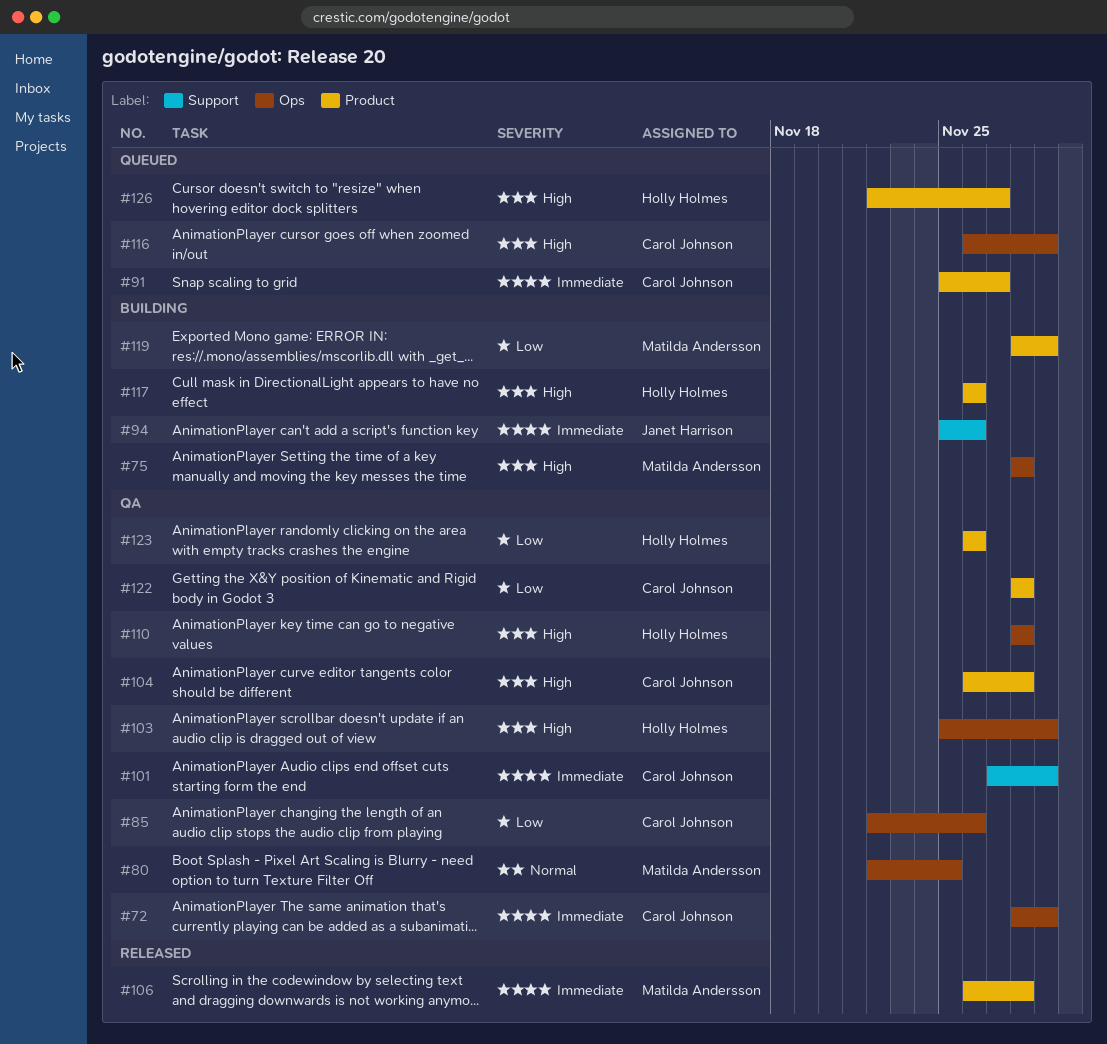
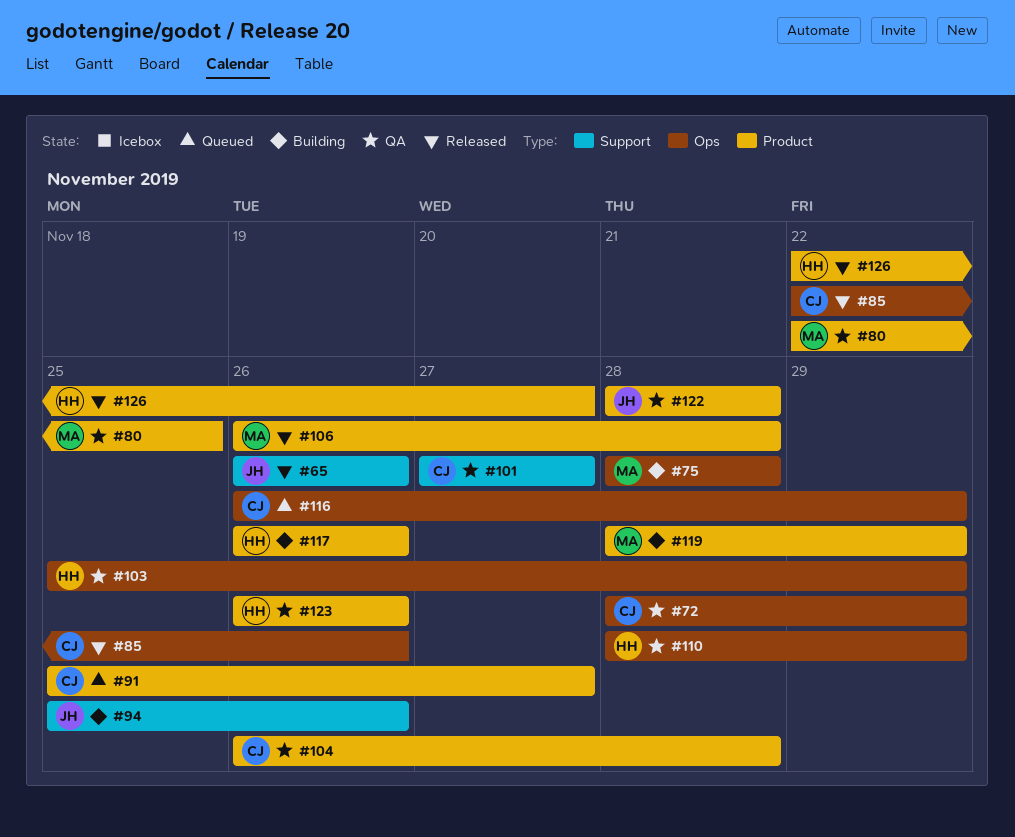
#65: none -> present
#80, label: Ops -> Product
#85, status: QA -> Released
#101, due: Nov 29 -> Nov 27
#110, due: Nov 28 -> Nov 29
#122, owner: Carol Johnson -> Janet Harrison
#126, status: Queued -> Released

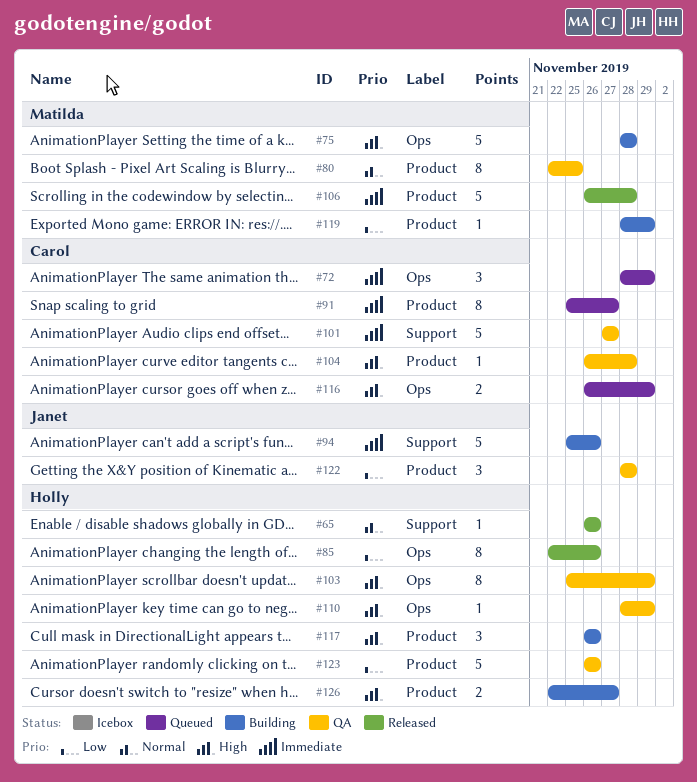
#65, owner: Janet -> Holly
#72, status: QA -> Queued
#85, owner: Carol -> Holly
#126, status: Released -> Building

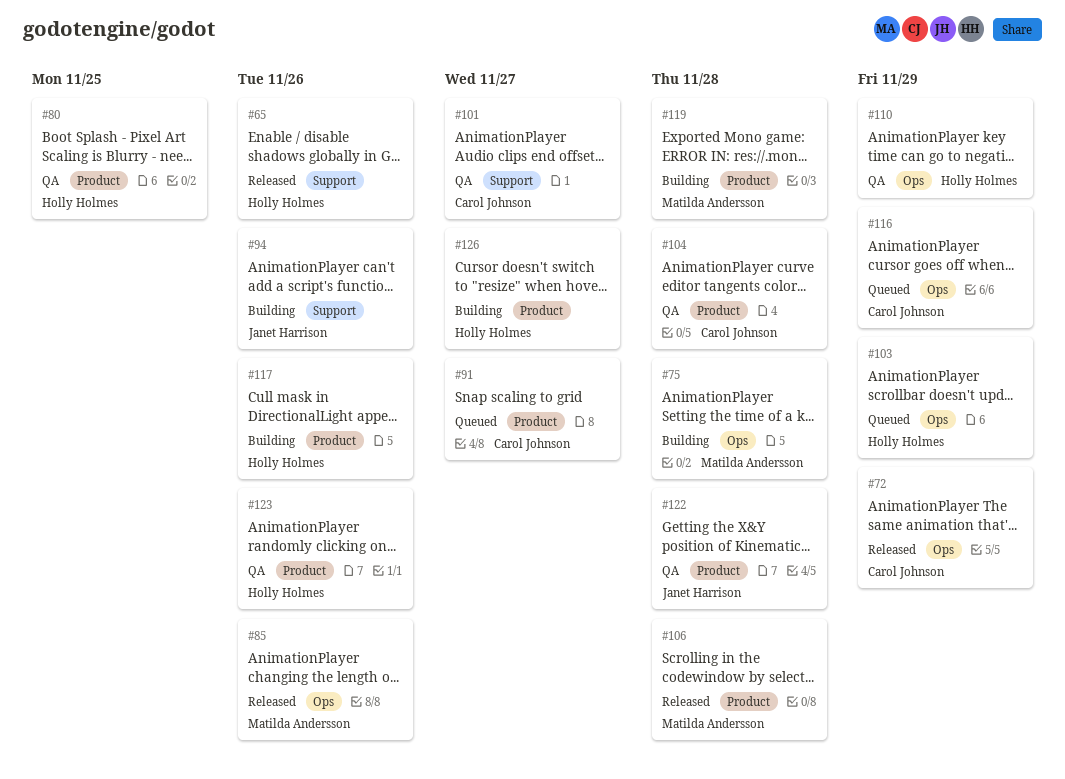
#72, status: Queued -> Released
#80, owner: Matilda Andersson -> Holly Holmes
#85, owner: Holly Holmes -> Matilda Andersson
#103, status: QA -> Queued
#119, due: Nov 29 -> Nov 28

